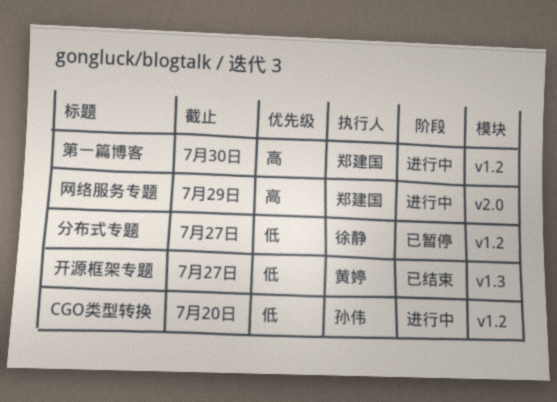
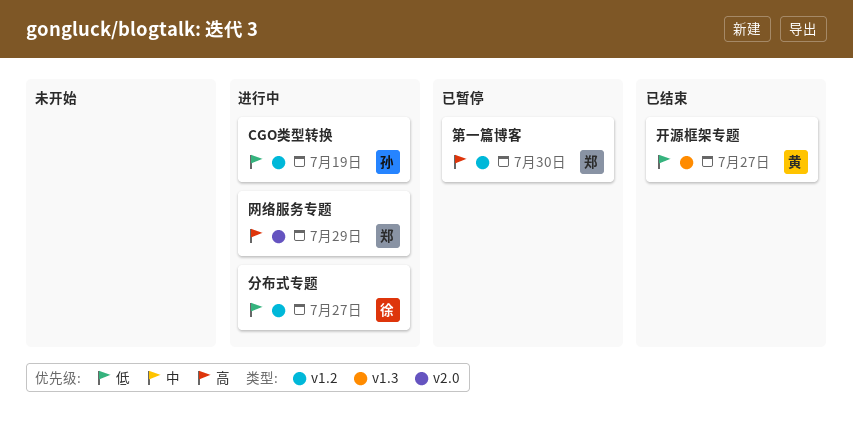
CGO类型转换, due: Jul 20 -> Jul 19
分布式专题, status: 已暂停 -> 进行中
第一篇博客, status: 进行中 -> 已暂停

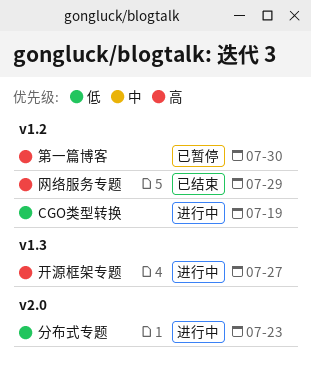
分布式专题, label: v1.2 -> v2.0
分布式专题, due: Jul 27 -> Jul 23
开源框架专题, status: 已结束 -> 进行中
开源框架专题, priority: 低 -> 高
网络服务专题, status: 进行中 -> 已结束
网络服务专题, label: v2.0 -> v1.2

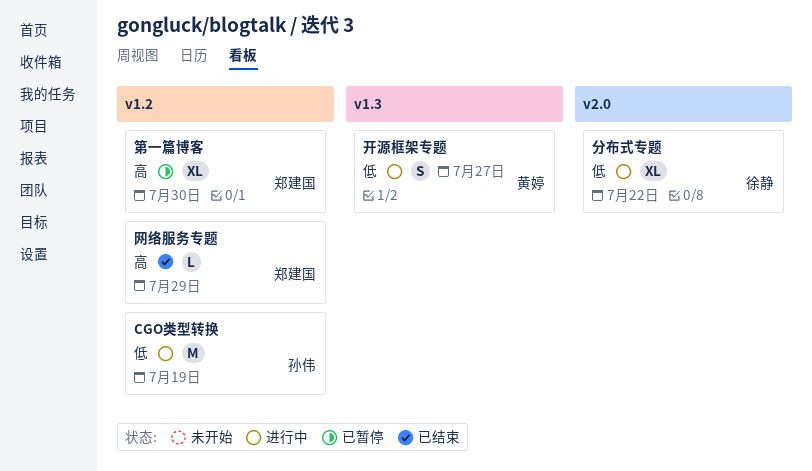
分布式专题, due: Jul 23 -> Jul 22
开源框架专题, priority: 高 -> 低

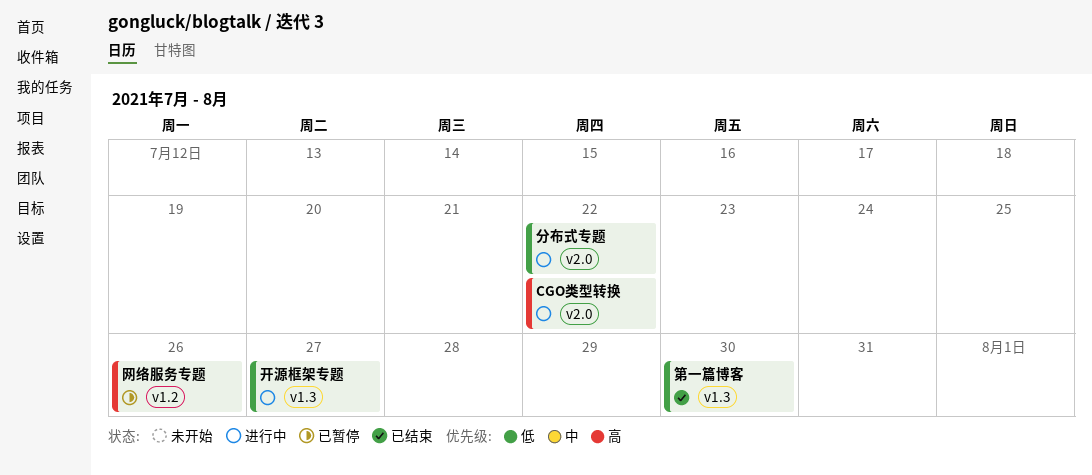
CGO类型转换, priority: 低 -> 高
CGO类型转换, label: v1.2 -> v2.0
CGO类型转换, due: Jul 19 -> Jul 22
第一篇博客, status: 已暂停 -> 已结束
第一篇博客, priority: 高 -> 低
第一篇博客, label: v1.2 -> v1.3
网络服务专题, status: 已结束 -> 已暂停
网络服务专题, due: Jul 29 -> Jul 26

